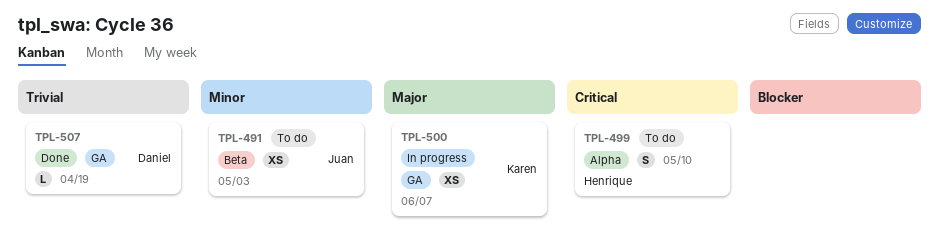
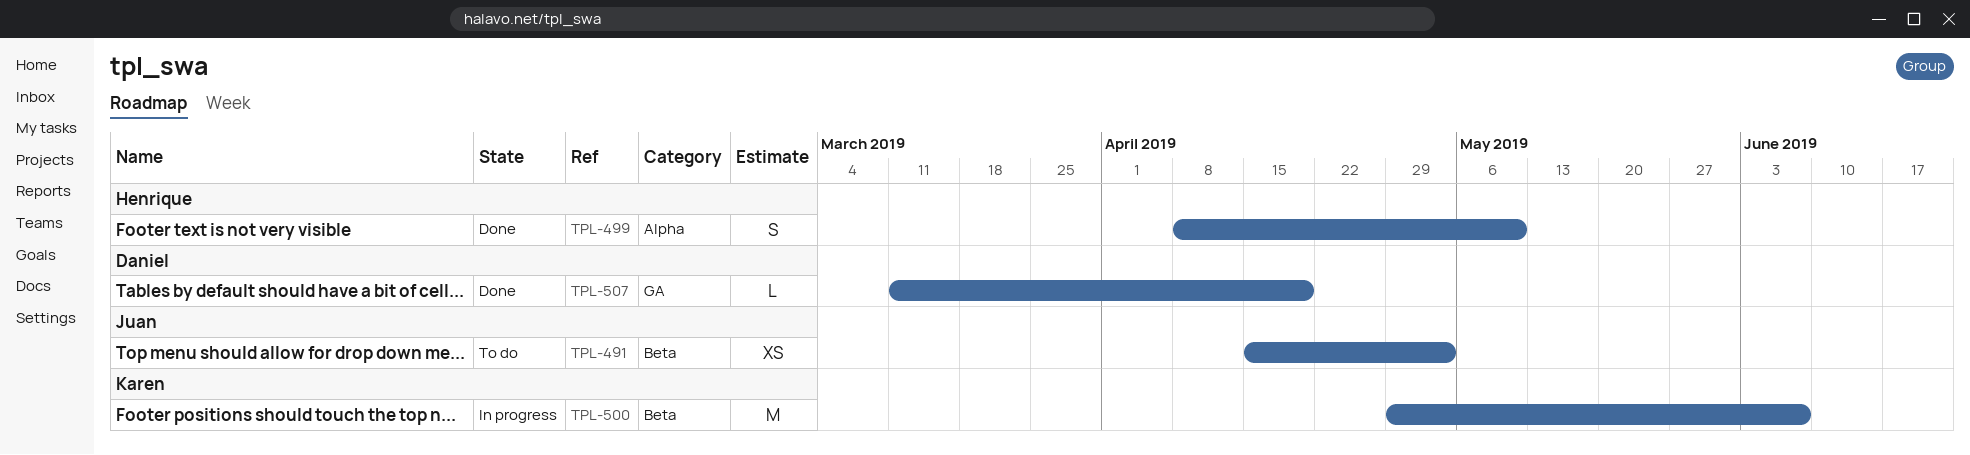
TPL-499, status: To do -> Done
TPL-500, label: GA -> Beta
TPL-500, estimate: XS -> M

